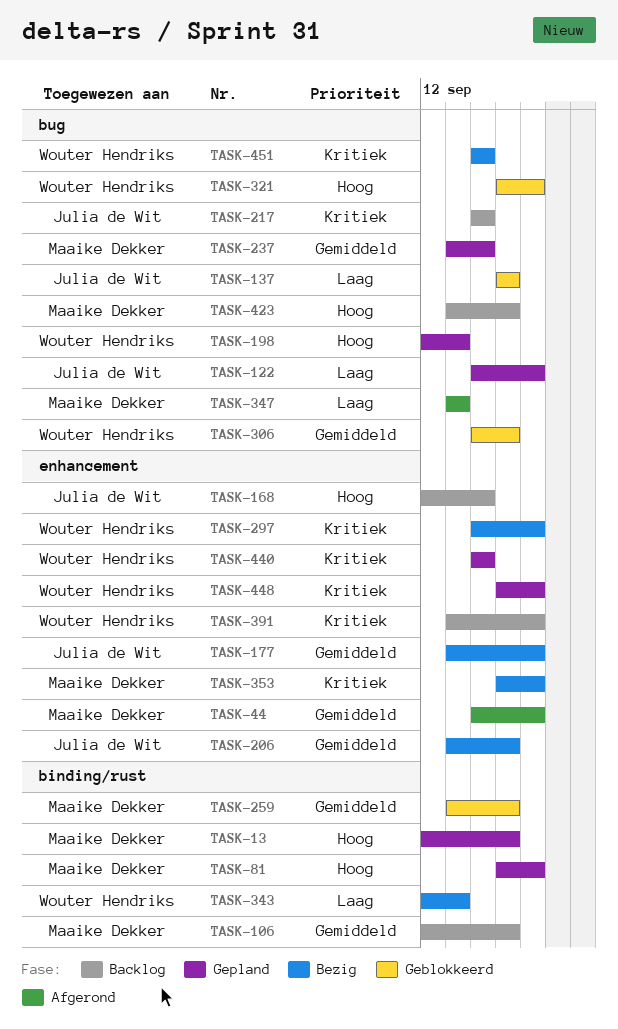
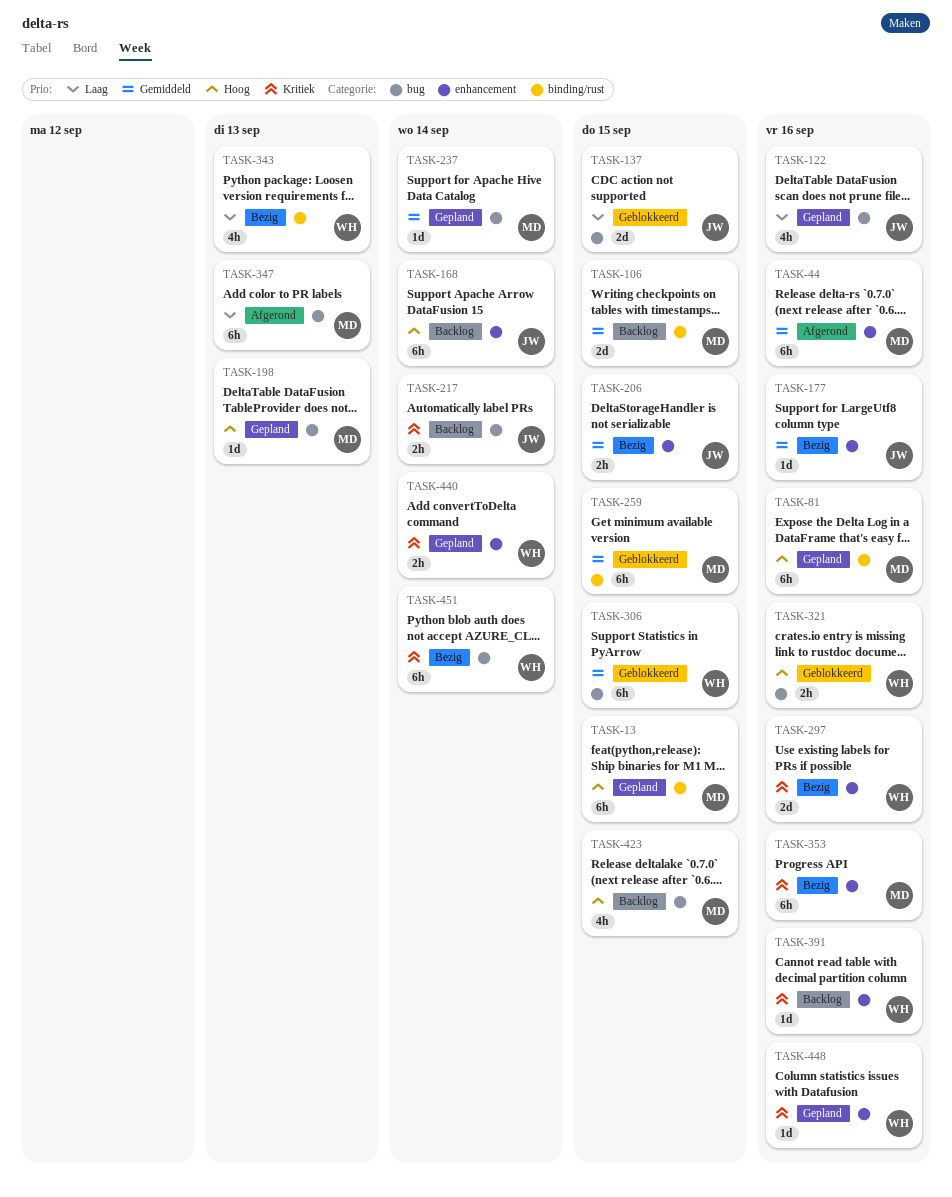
TASK-198, owner: Wouter Hendriks -> Maaike Dekker

